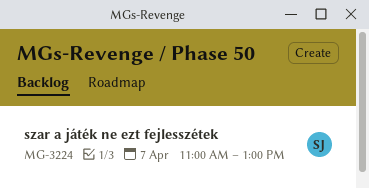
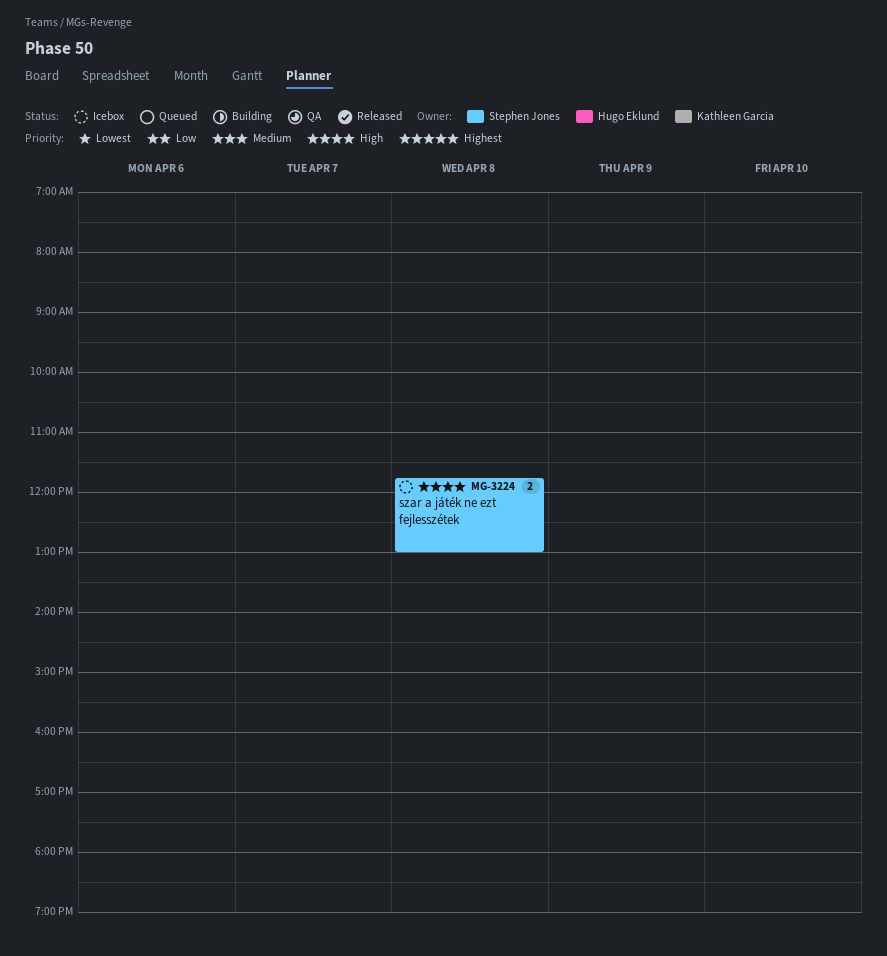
MG-3224, day: Apr 7 -> Apr 8
MG-3224, begins: 11:00 -> 11:45

